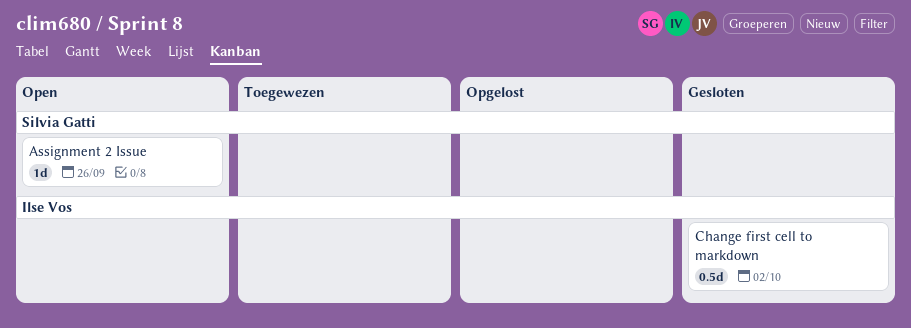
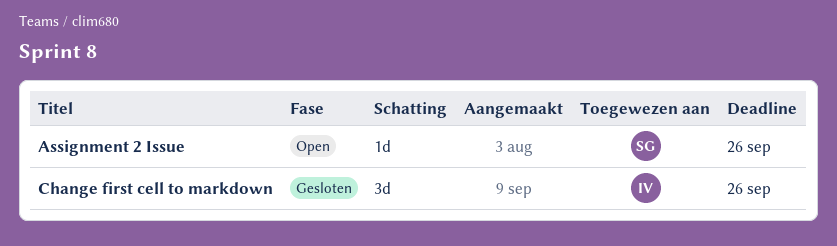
Change first cell to markdown, estimate: 0.5d -> 3d
Change first cell to markdown, due: Oct 2 -> Sep 26

